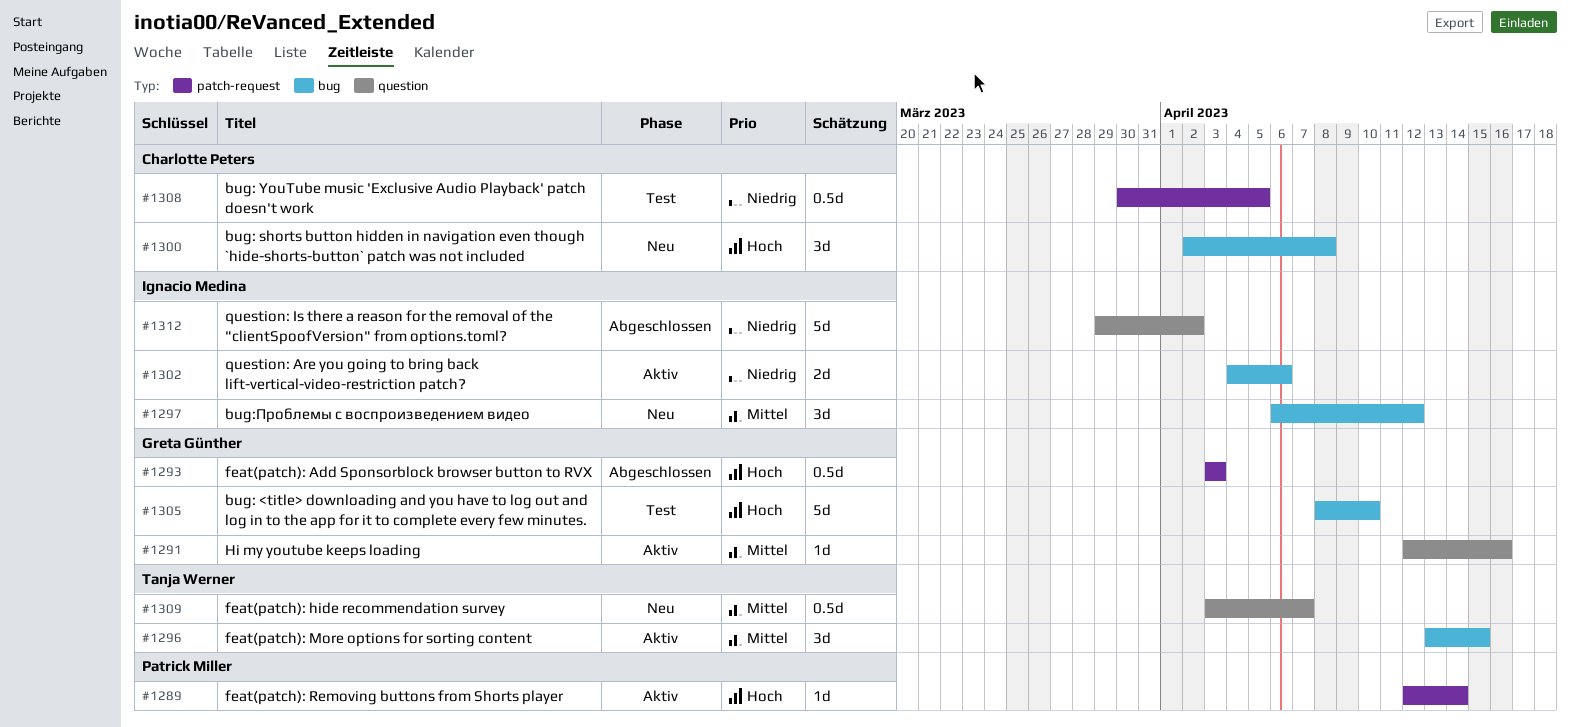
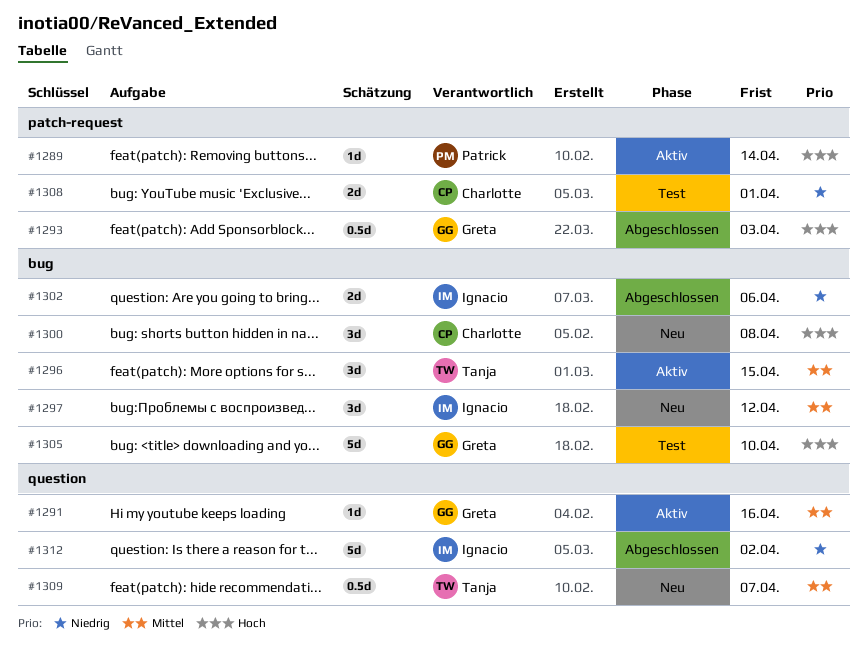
#1302, status: Aktiv -> Abgeschlossen
#1308, estimate: 0.5d -> 2d
#1308, due: Apr 5 -> Apr 1

